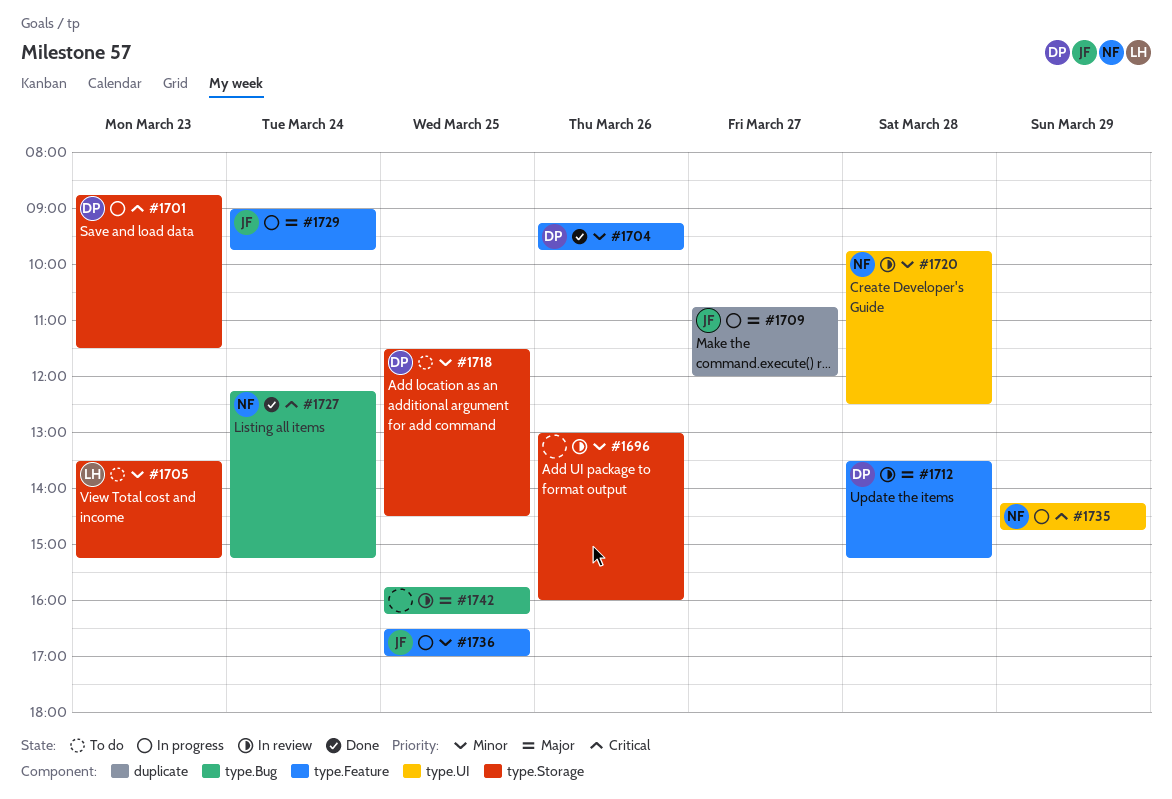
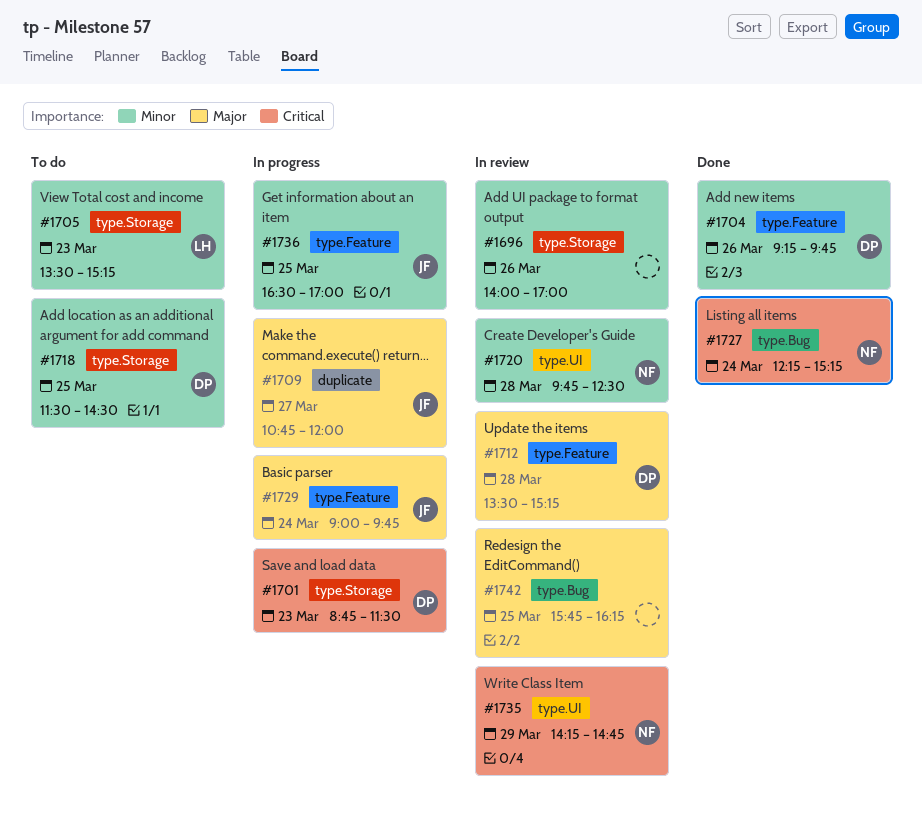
#1696, begins: 13:00 -> 14:00
#1696, ends: 16:00 -> 17:00
#1735, status: In progress -> In review

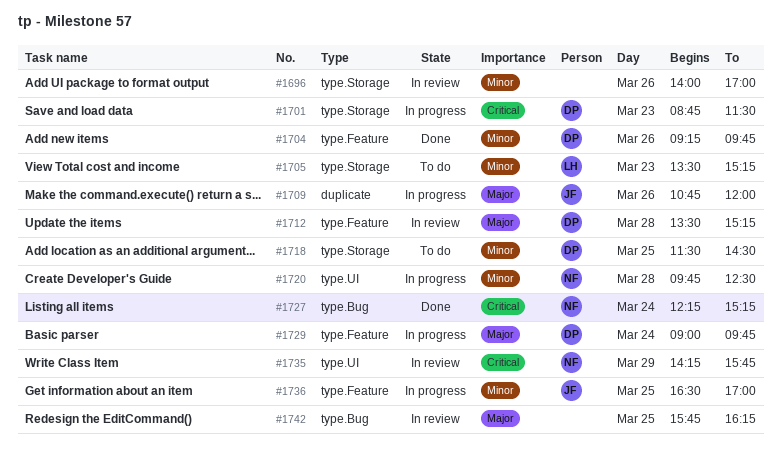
#1709, day: Mar 27 -> Mar 26
#1720, status: In review -> In progress
#1729, owner: JF -> DP
#1735, ends: 14:45 -> 15:45

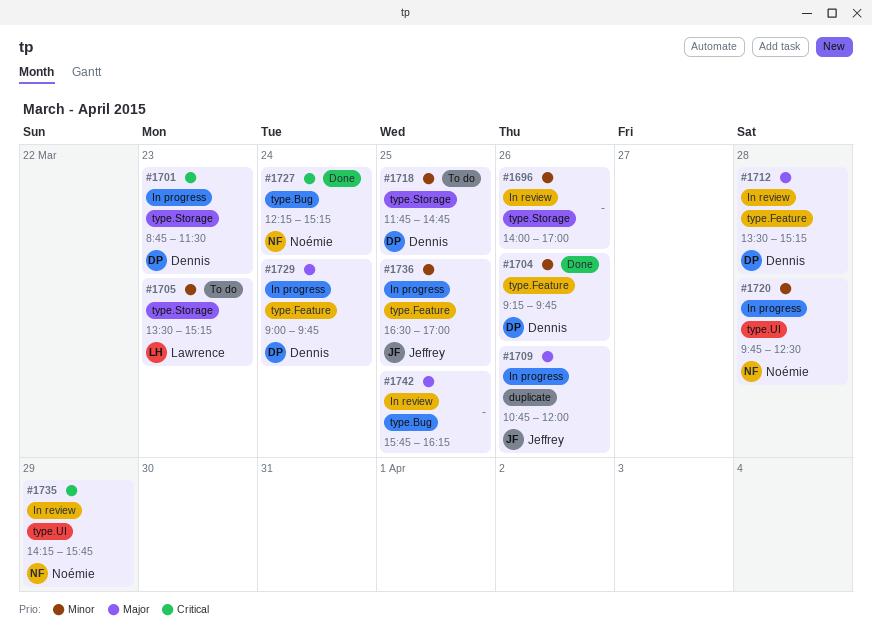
#1718, begins: 11:30 -> 11:45
#1718, ends: 14:30 -> 14:45

